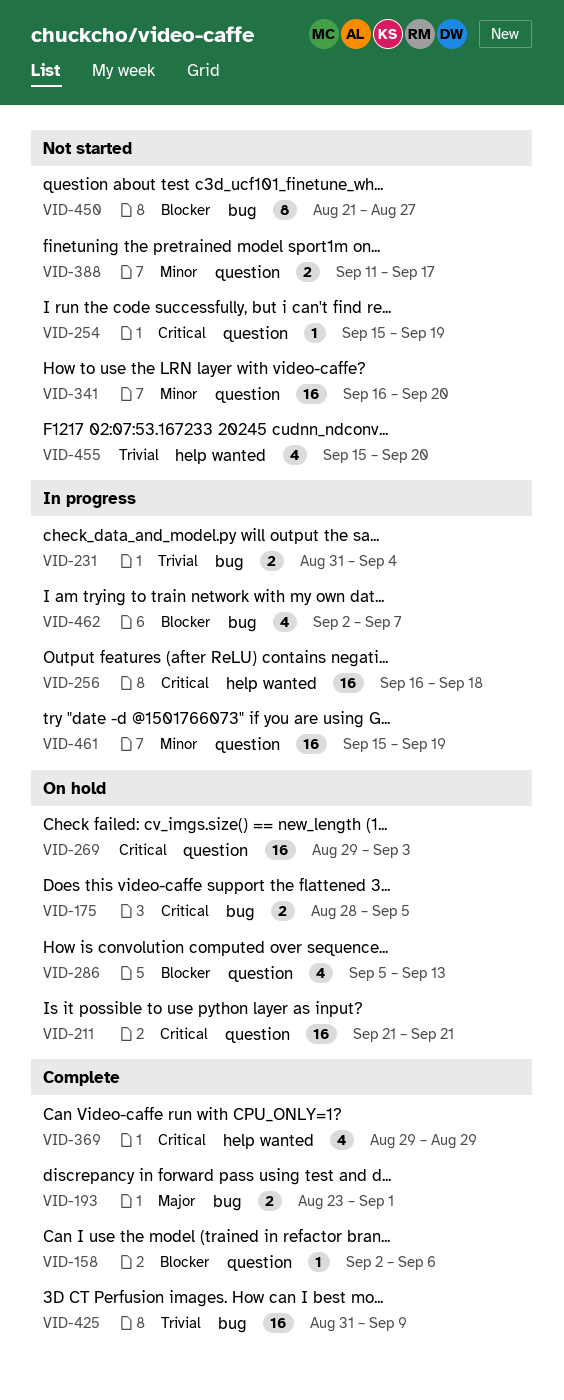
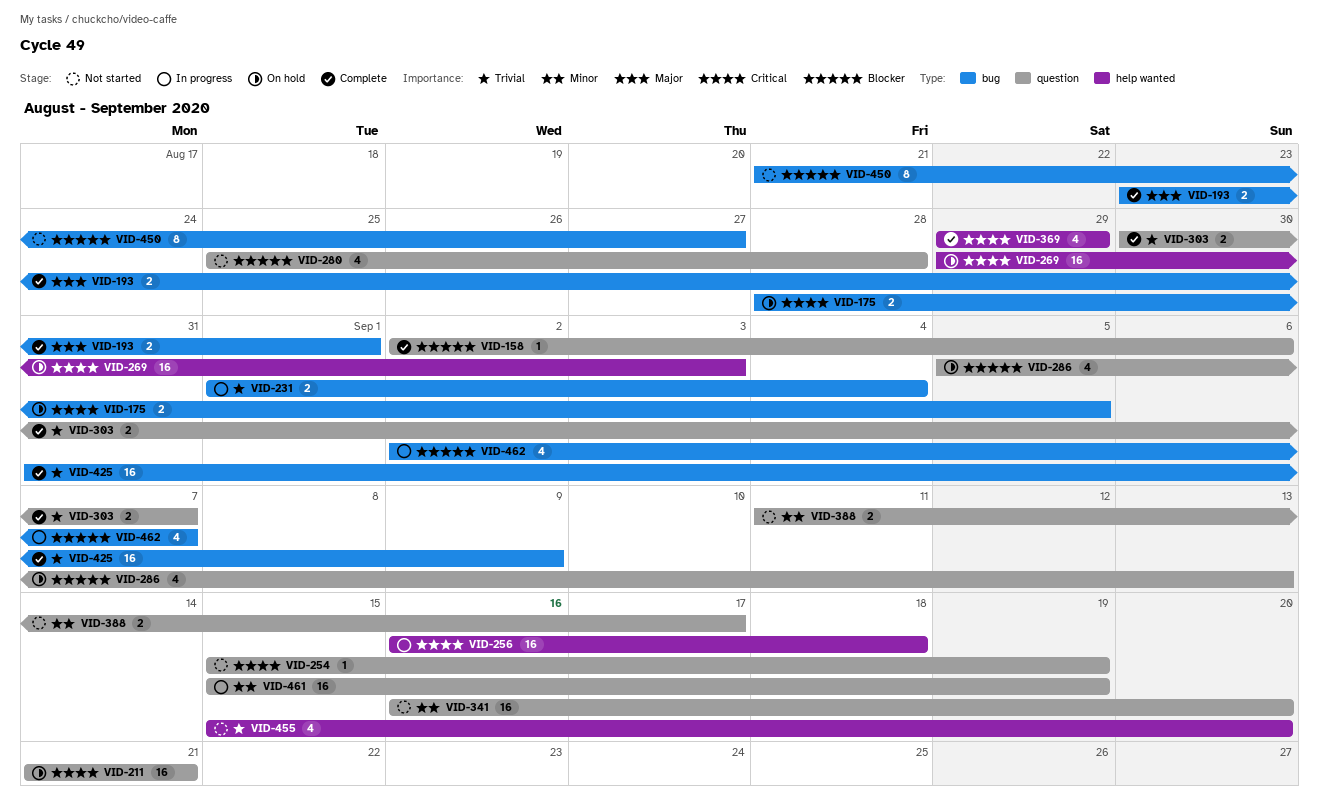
VID-231, start: Aug 31 -> Sep 1
VID-269, label: question -> help wanted
VID-280: none -> present
VID-303: none -> present

